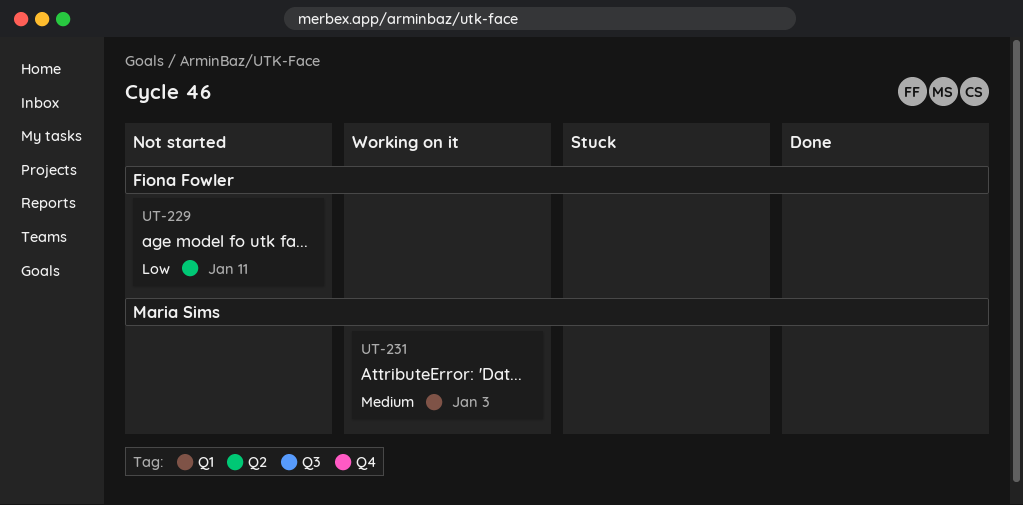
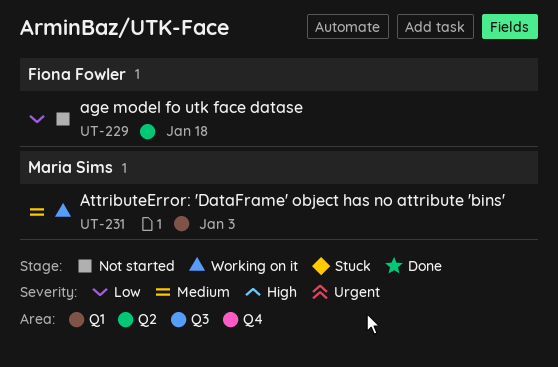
UT-229, due: Jan 11 -> Jan 18

